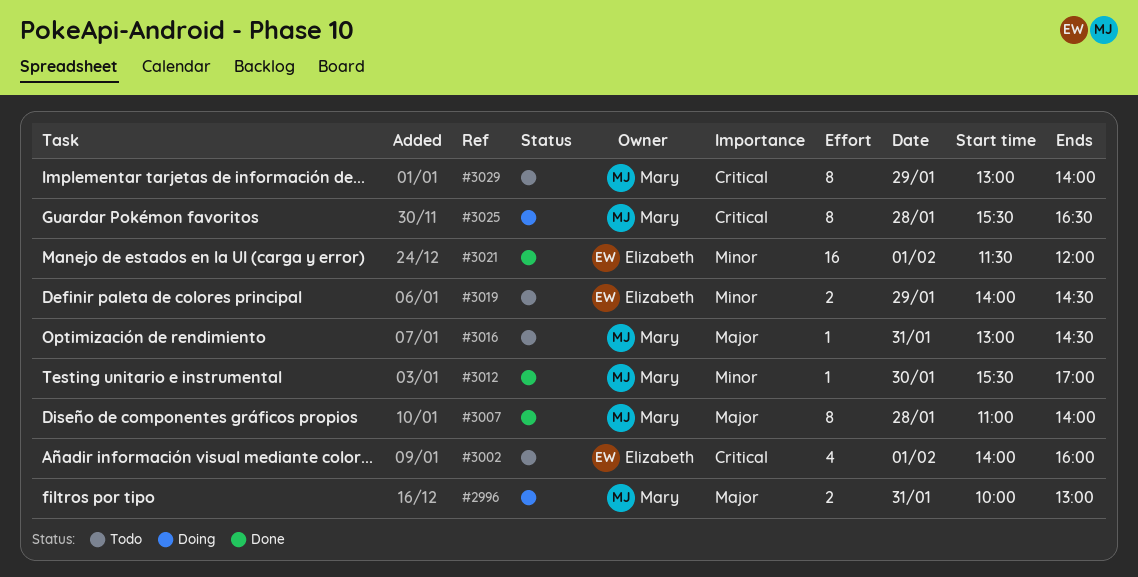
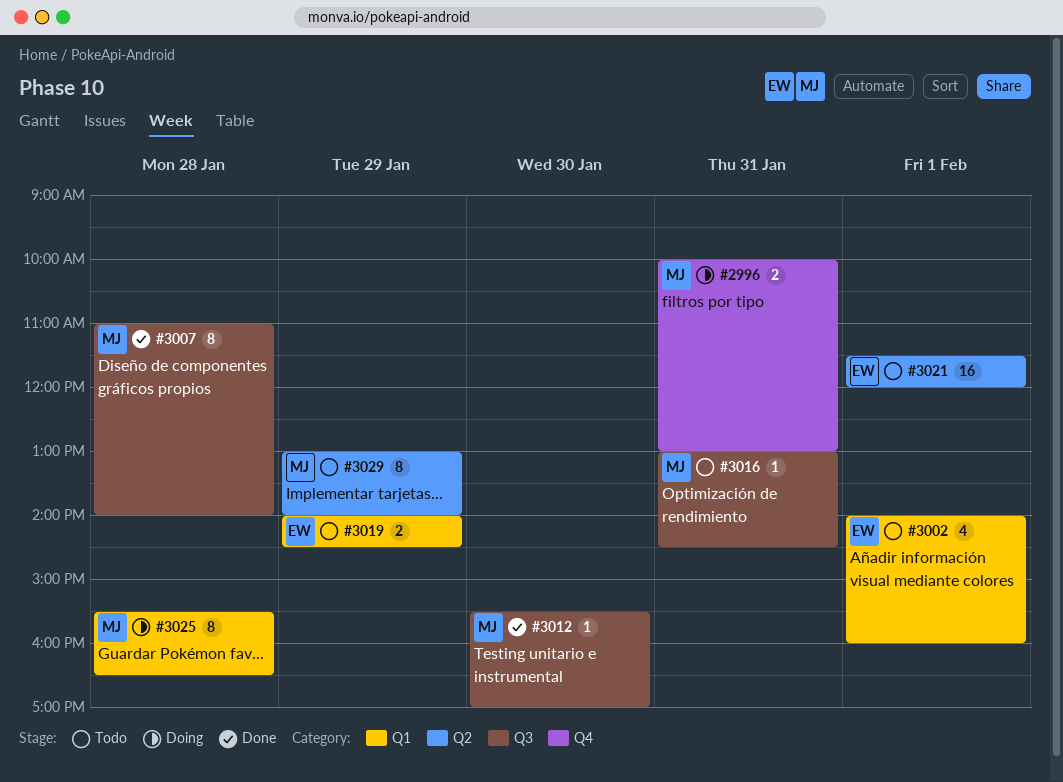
#3021, status: Done -> Todo

